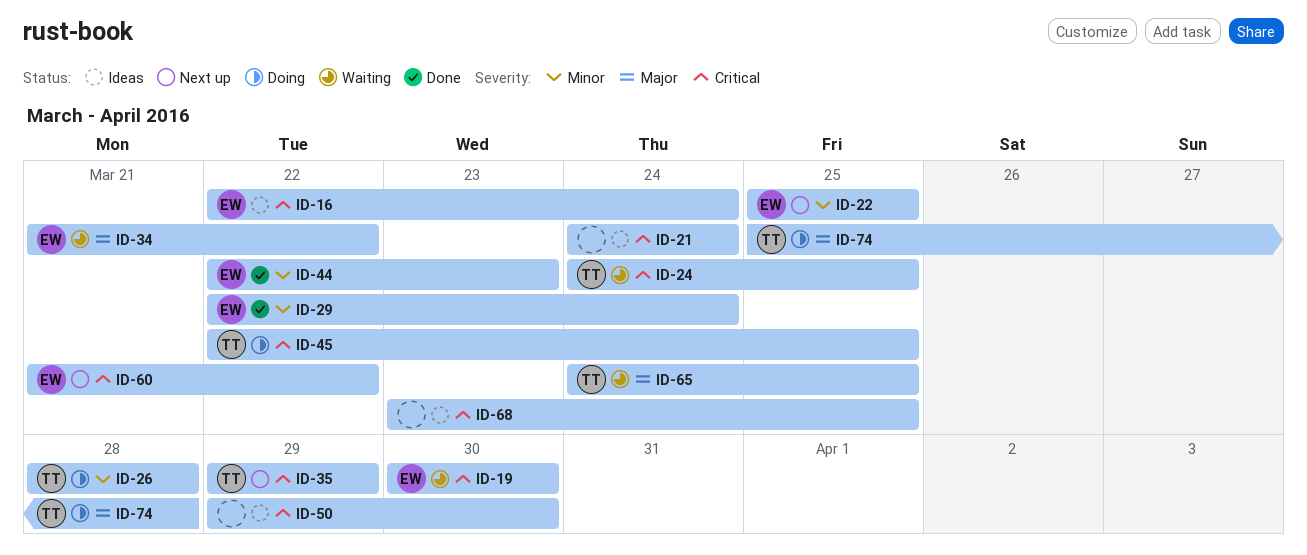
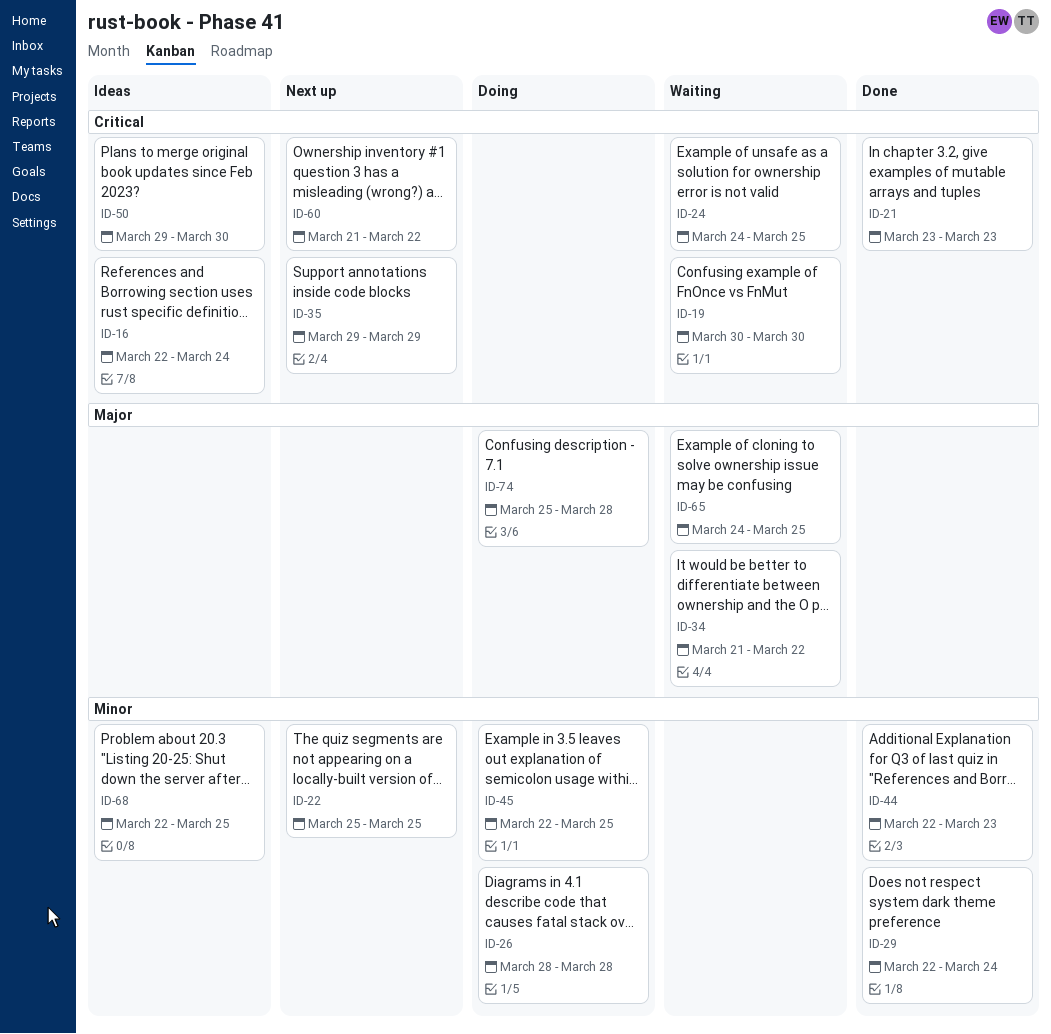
ID-21, status: Ideas -> Done
ID-21, start: Mar 24 -> Mar 23
ID-21, due: Mar 24 -> Mar 23
ID-45, priority: Critical -> Minor
ID-68, priority: Critical -> Minor
ID-68, start: Mar 23 -> Mar 22

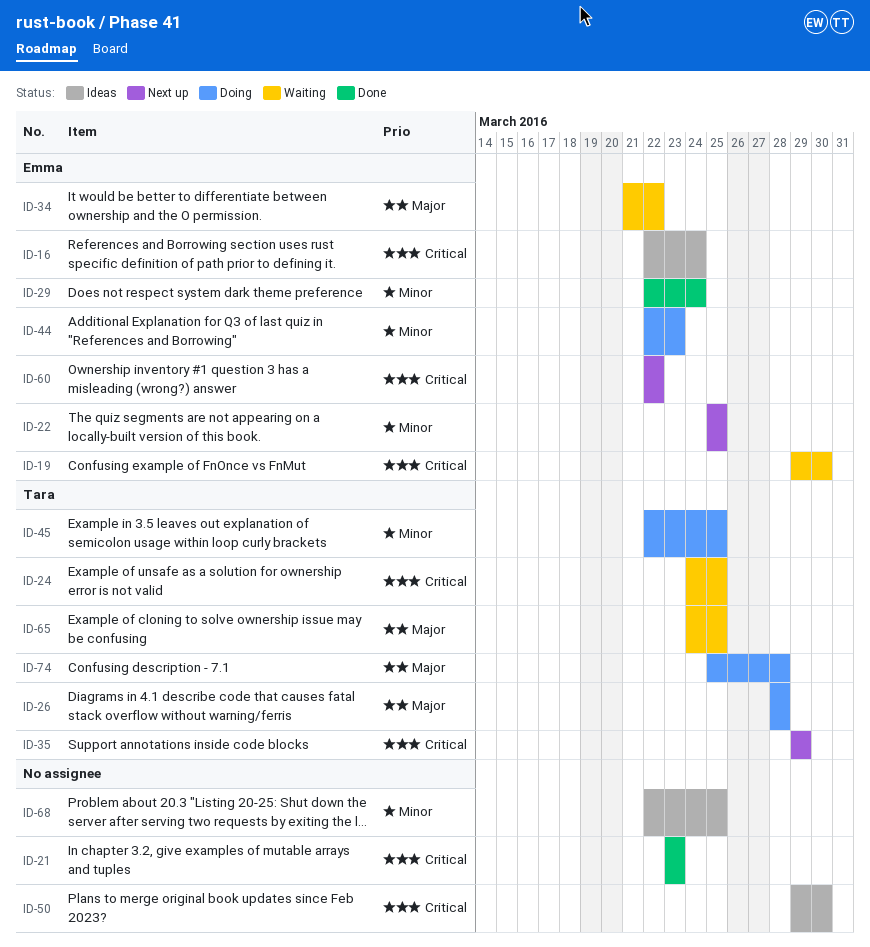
ID-19, start: Mar 30 -> Mar 29
ID-26, priority: Minor -> Major
ID-44, status: Done -> Doing
ID-60, start: Mar 21 -> Mar 22

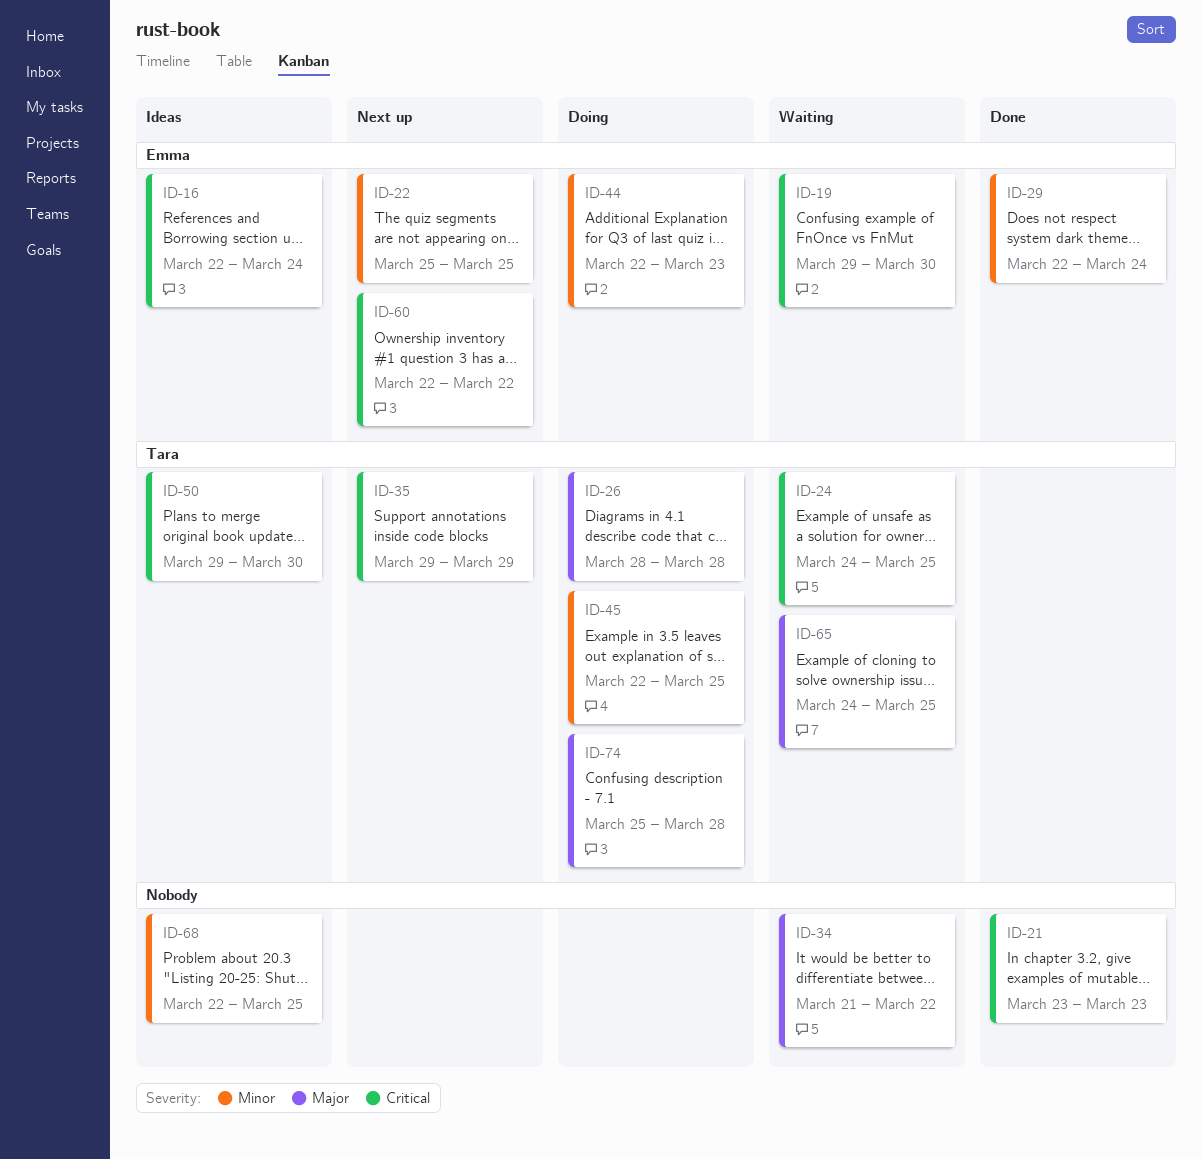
ID-34, owner: Emma -> none
ID-50, owner: none -> Tara

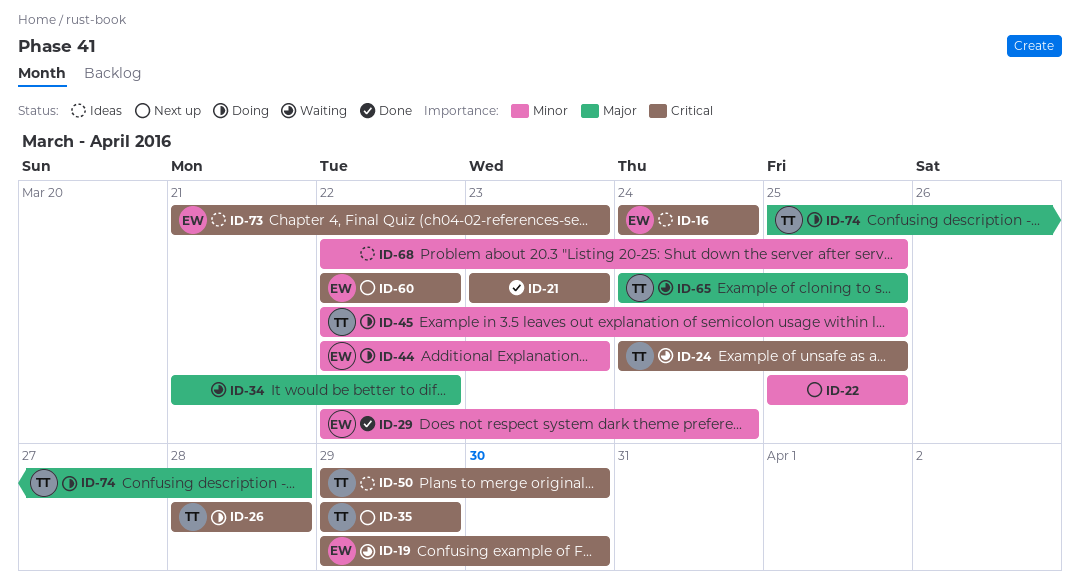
ID-16, start: Mar 22 -> Mar 24
ID-22, owner: Emma -> none
ID-26, priority: Major -> Critical
ID-73: none -> present

